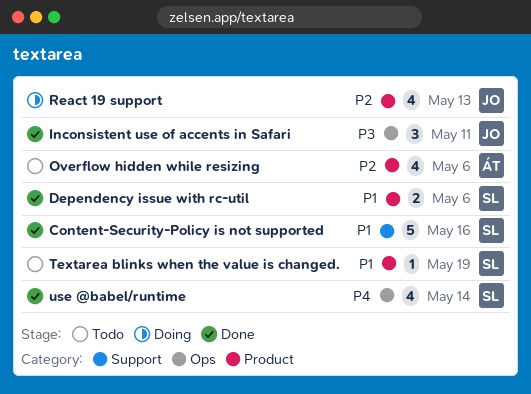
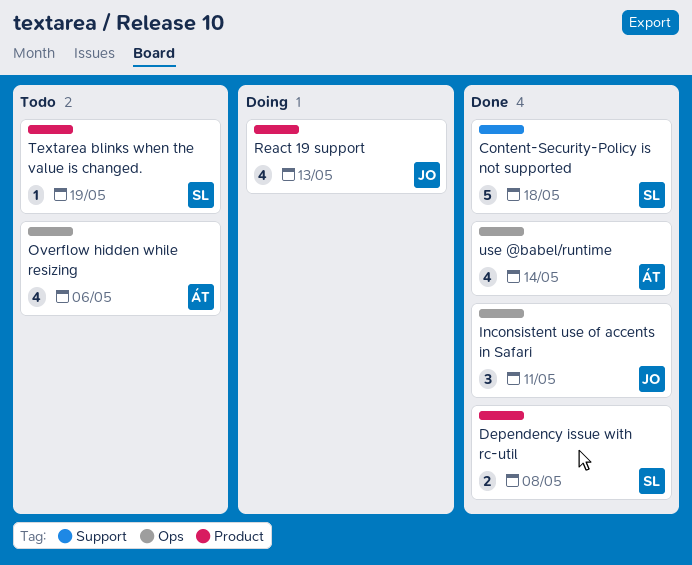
Content-Security-Policy is not supported, due: May 16 -> May 18
Dependency issue with rc-util, due: May 6 -> May 8
Overflow hidden while resizing, label: Product -> Ops
use @babel/runtime, owner: SL -> ÁT

